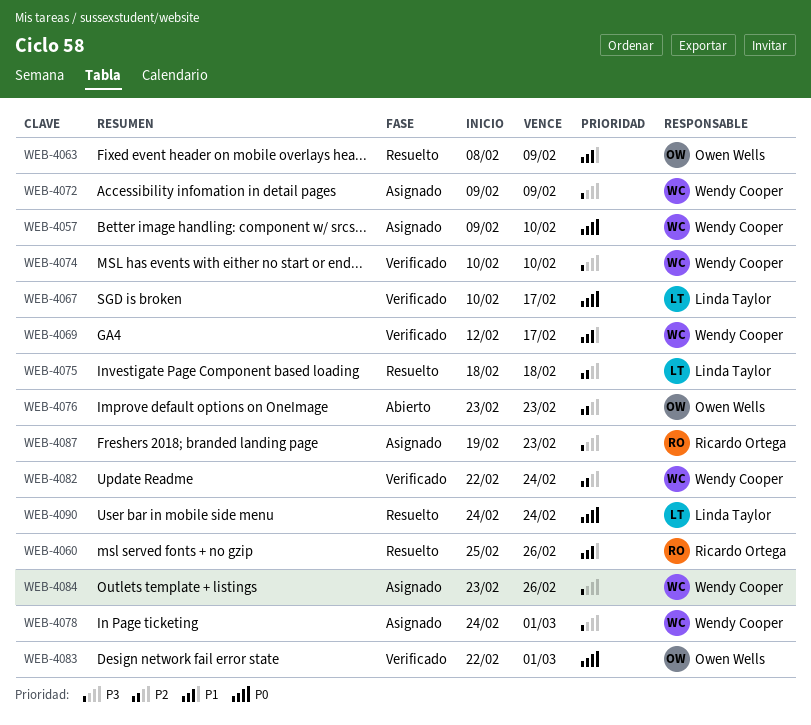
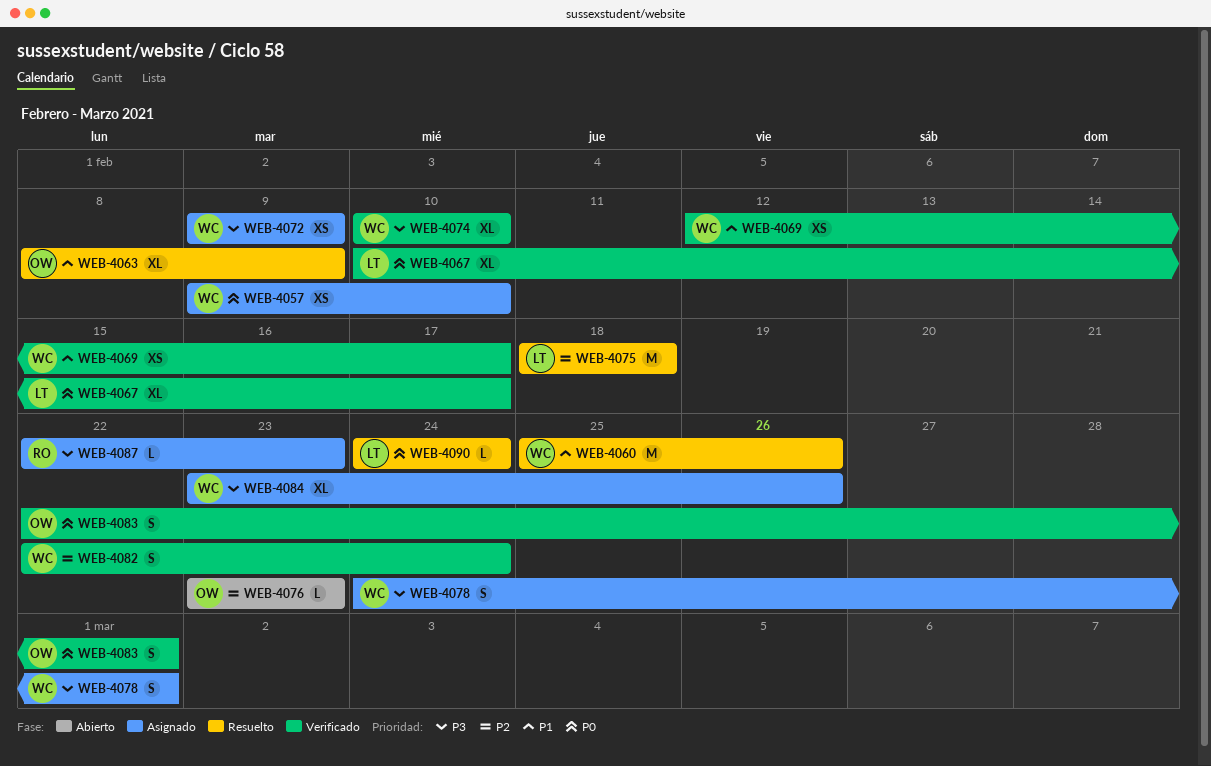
WEB-4060, owner: Ricardo Ortega -> Wendy Cooper
WEB-4087, start: Feb 19 -> Feb 22

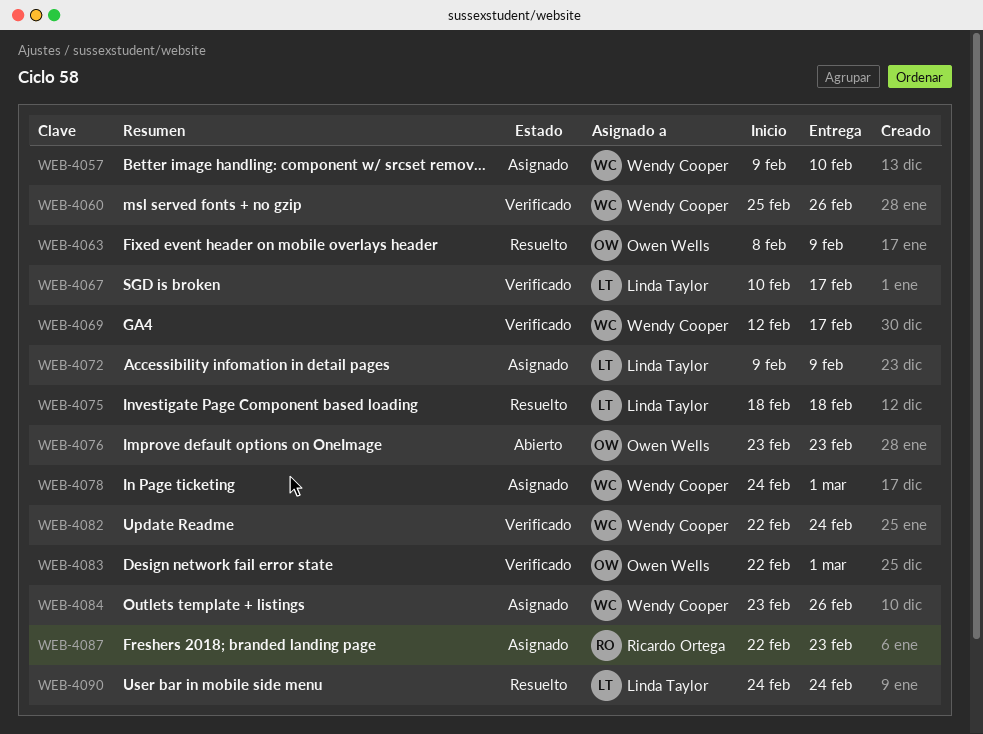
WEB-4060, status: Resuelto -> Verificado
WEB-4072, owner: Wendy Cooper -> Linda Taylor
WEB-4074: present -> none

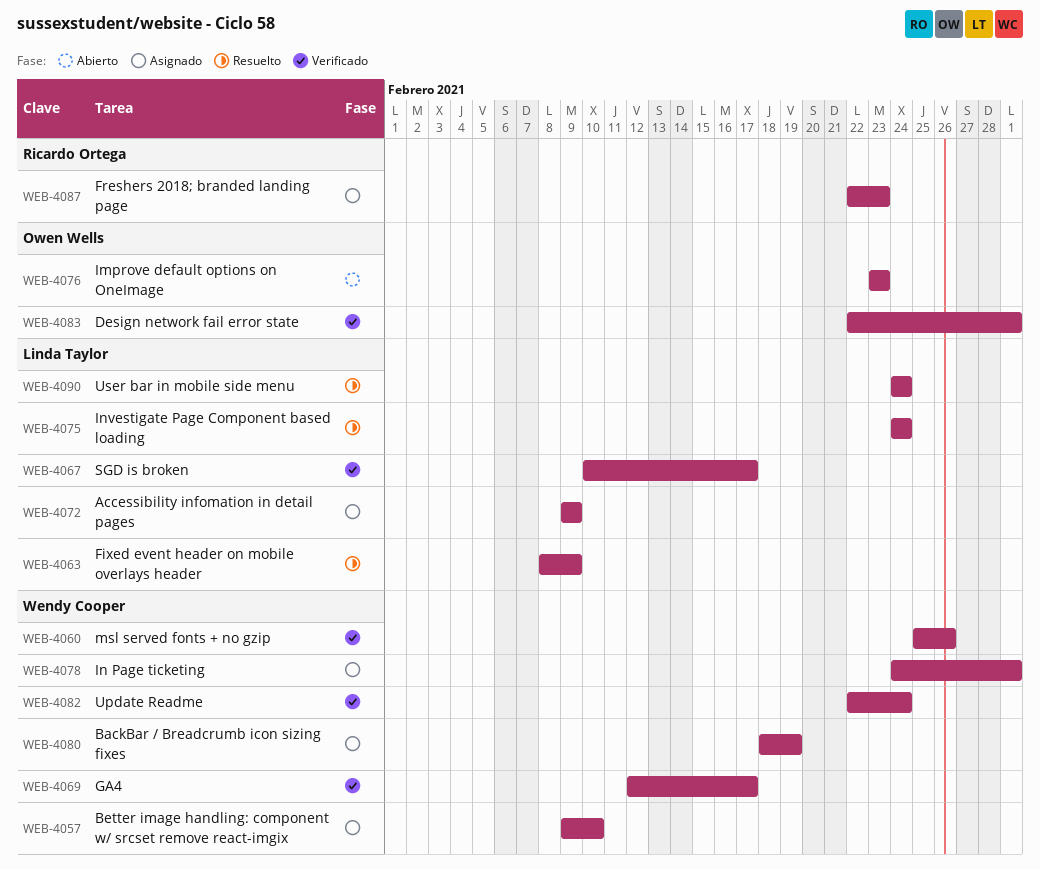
WEB-4063, owner: Owen Wells -> Linda Taylor
WEB-4075, start: Feb 18 -> Feb 24
WEB-4075, due: Feb 18 -> Feb 24
WEB-4080: none -> present
WEB-4084: present -> none

